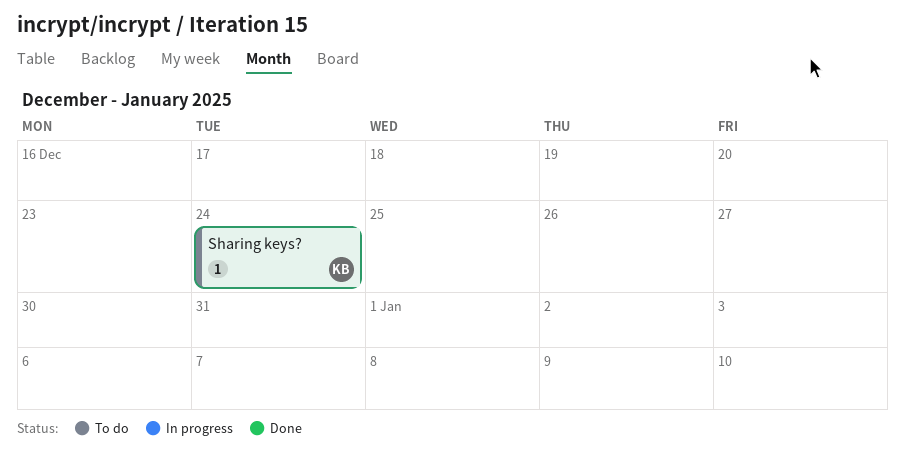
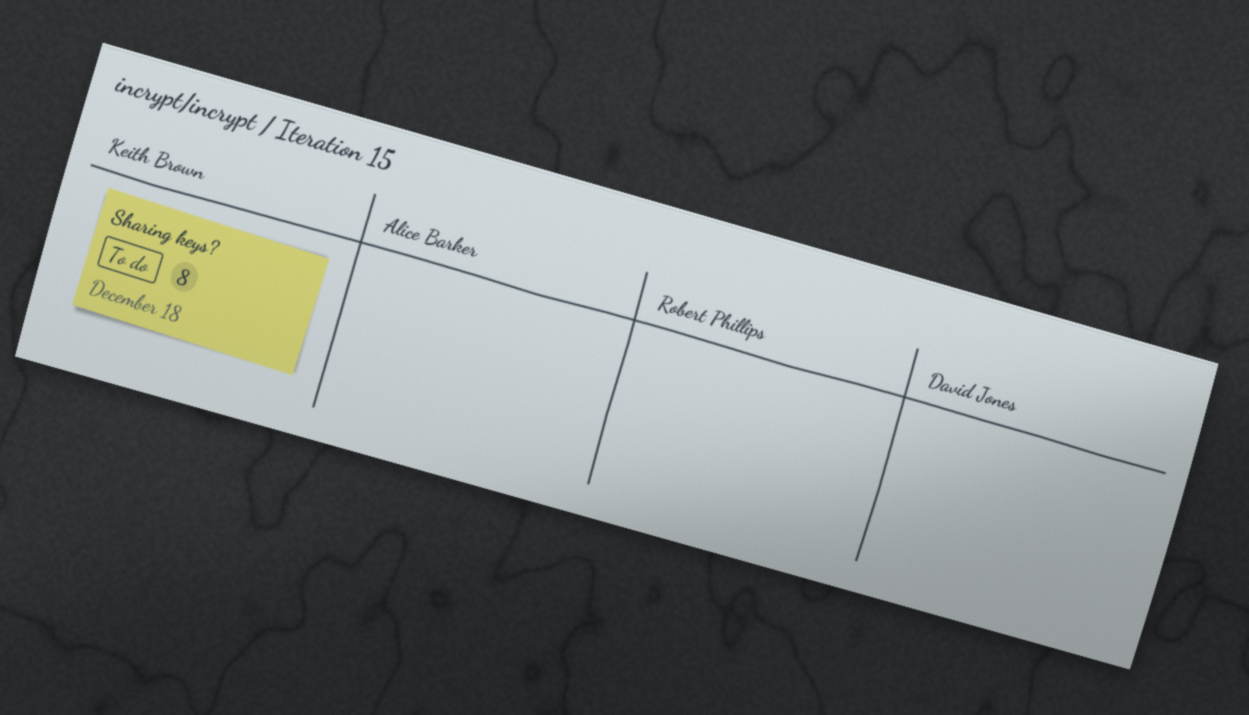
Sharing keys?, estimate: 1 -> 8
Sharing keys?, due: Dec 24 -> Dec 18

